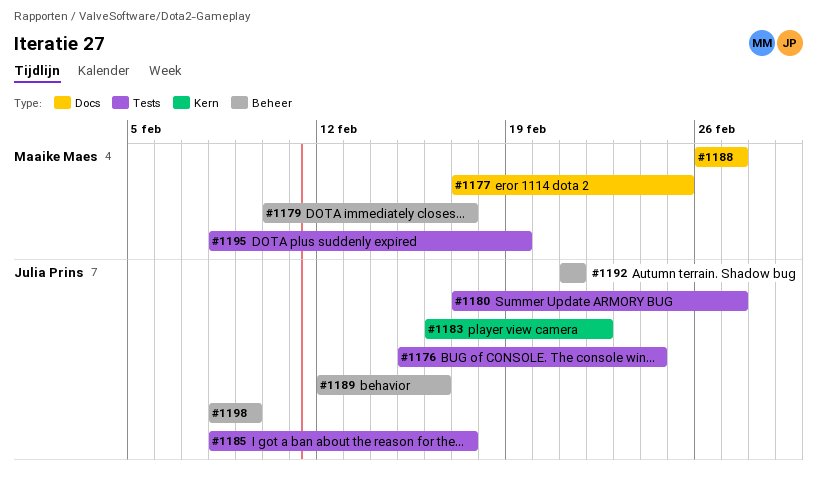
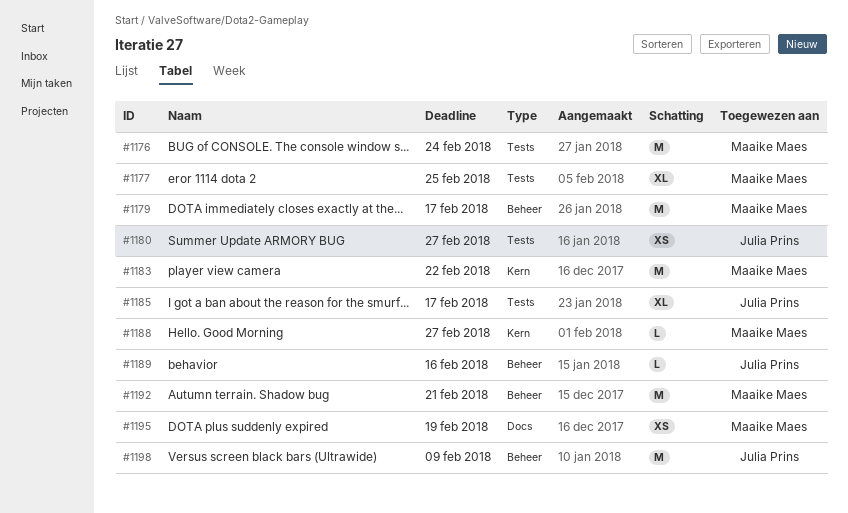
#1176, owner: Julia Prins -> Maaike Maes
#1177, label: Docs -> Tests
#1183, owner: Julia Prins -> Maaike Maes
#1188, label: Docs -> Kern
#1192, owner: Julia Prins -> Maaike Maes
#1195, label: Tests -> Docs

